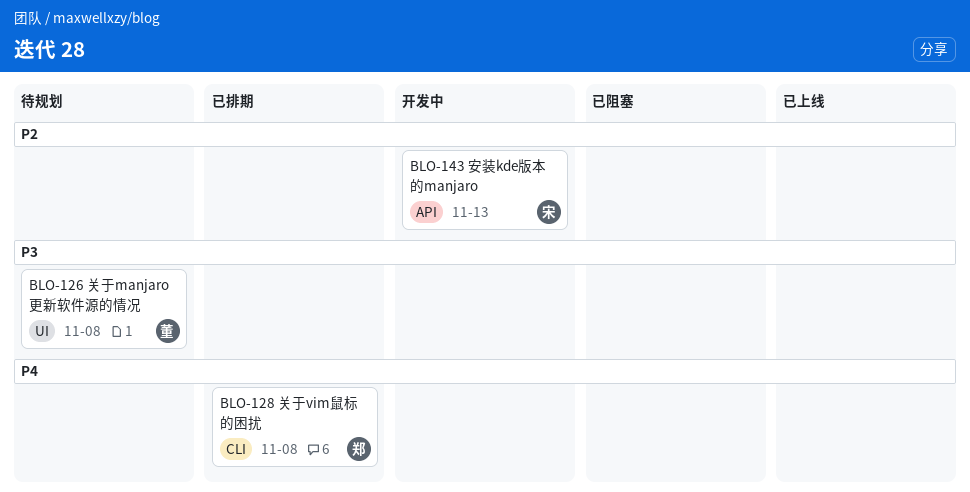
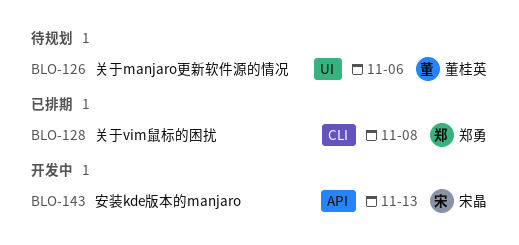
BLO-126, due: Nov 8 -> Nov 6

